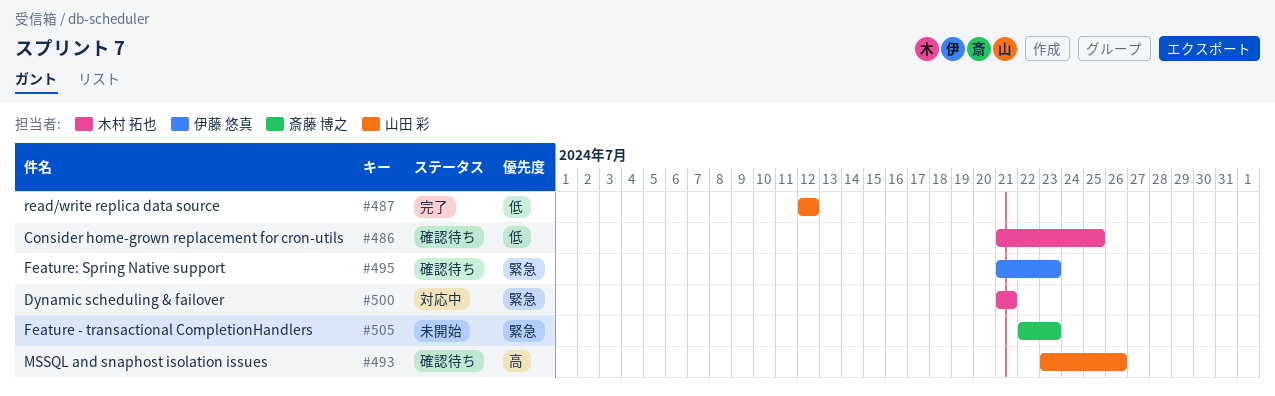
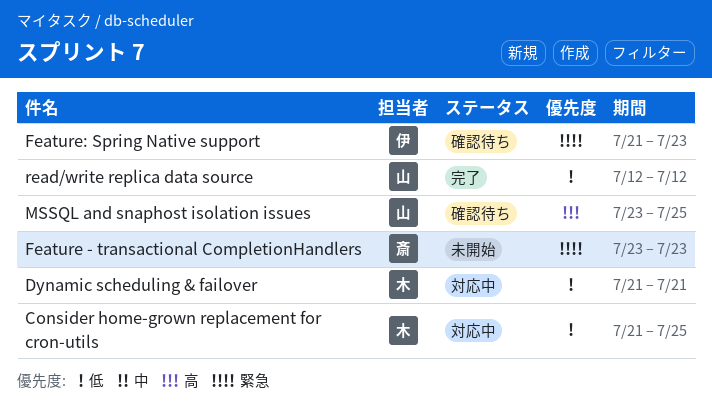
Consider home-grown replacement for cron-utils, status: 確認待ち -> 対応中
Dynamic scheduling & failover, priority: 緊急 -> 低
Feature - transactional CompletionHandlers, start: Jul 22 -> Jul 23
MSSQL and snaphost isolation issues, due: Jul 26 -> Jul 25

